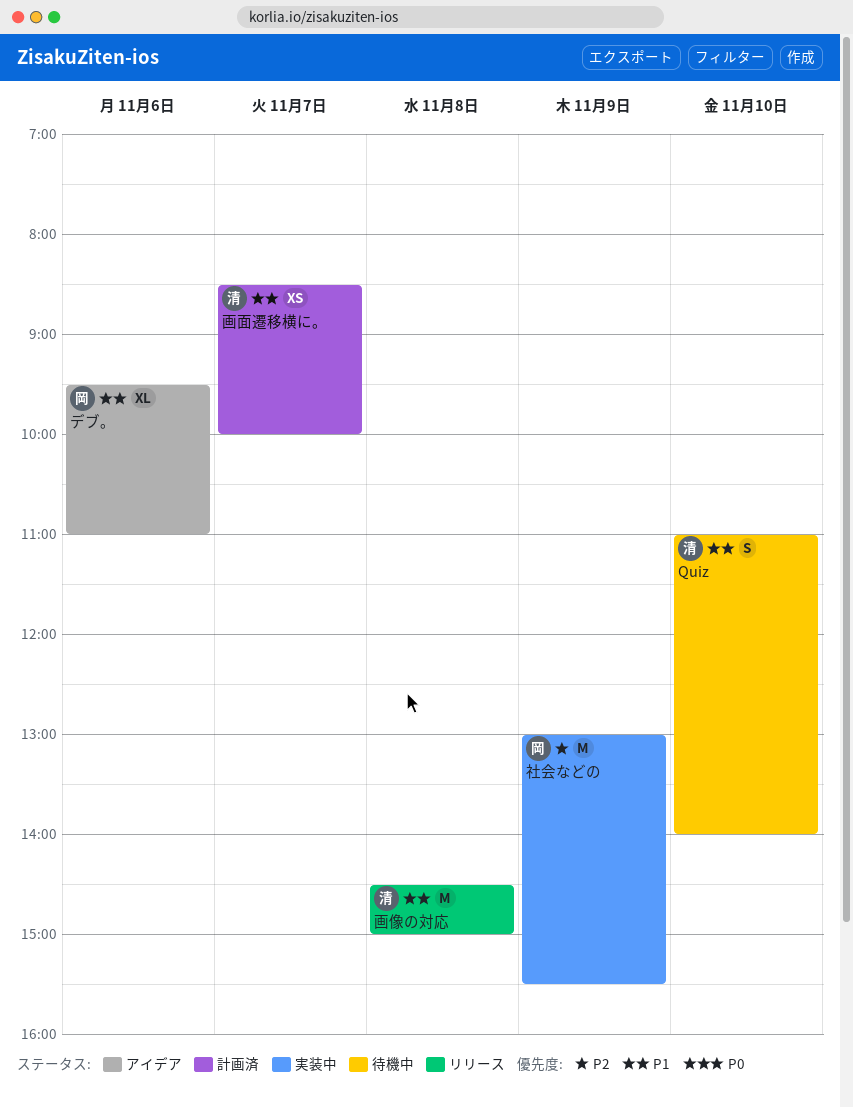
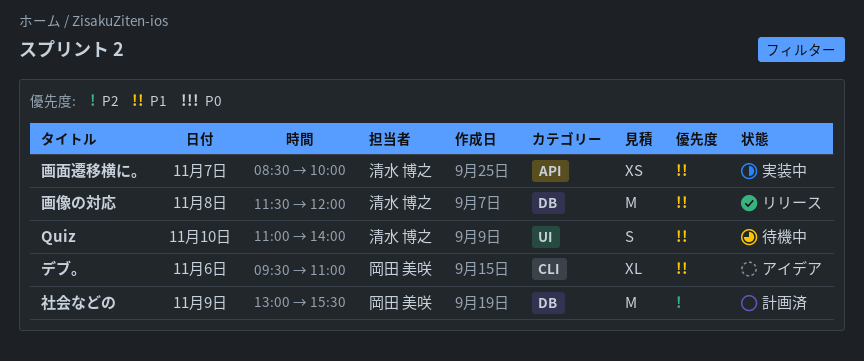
画像の対応, begins: 14:30 -> 11:30
画像の対応, ends: 15:00 -> 12:00
画面遷移横に。, status: 計画済 -> 実装中
社会などの, status: 実装中 -> 計画済

